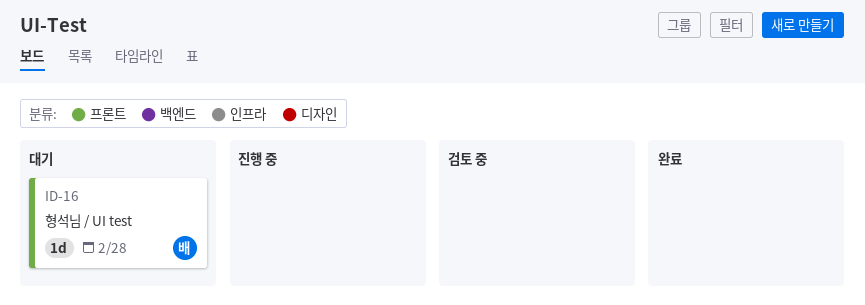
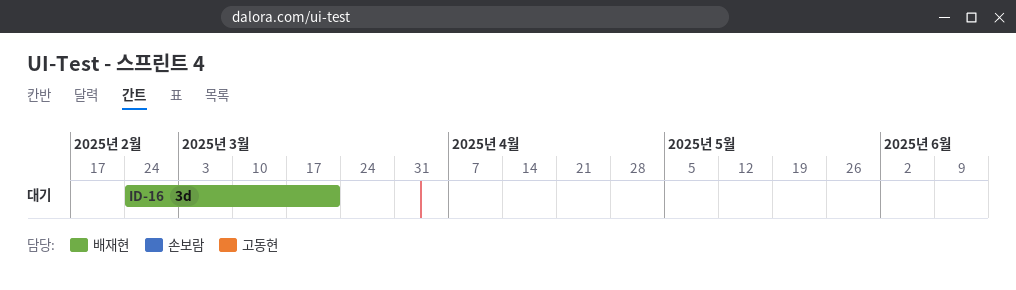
ID-16, estimate: 1d -> 3d
ID-16, due: Feb 28 -> Mar 21

